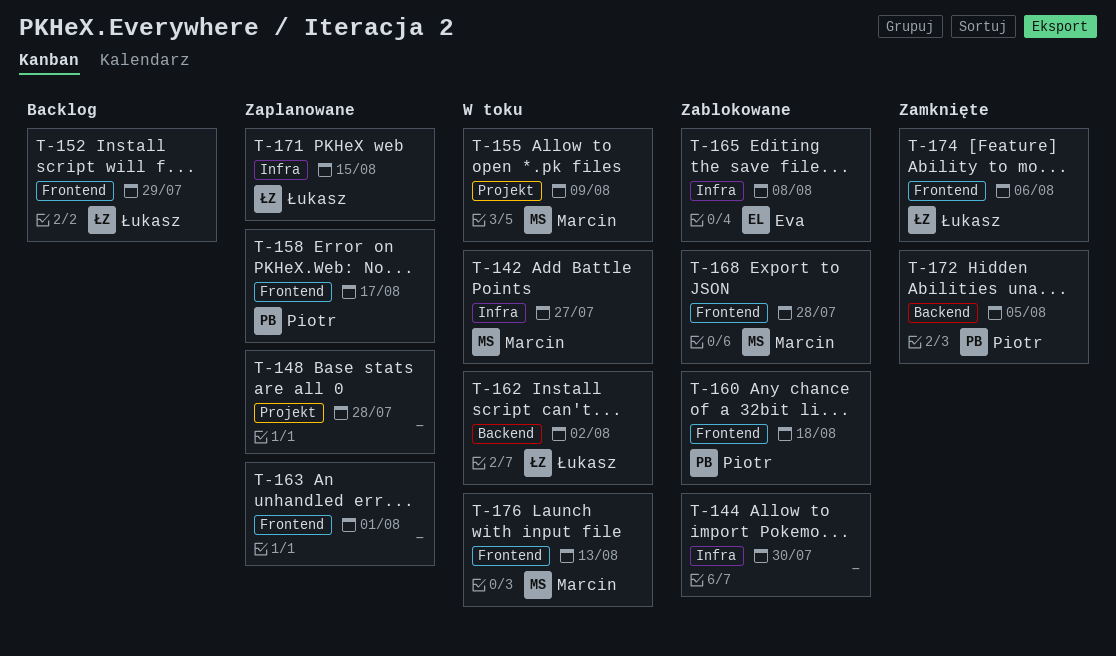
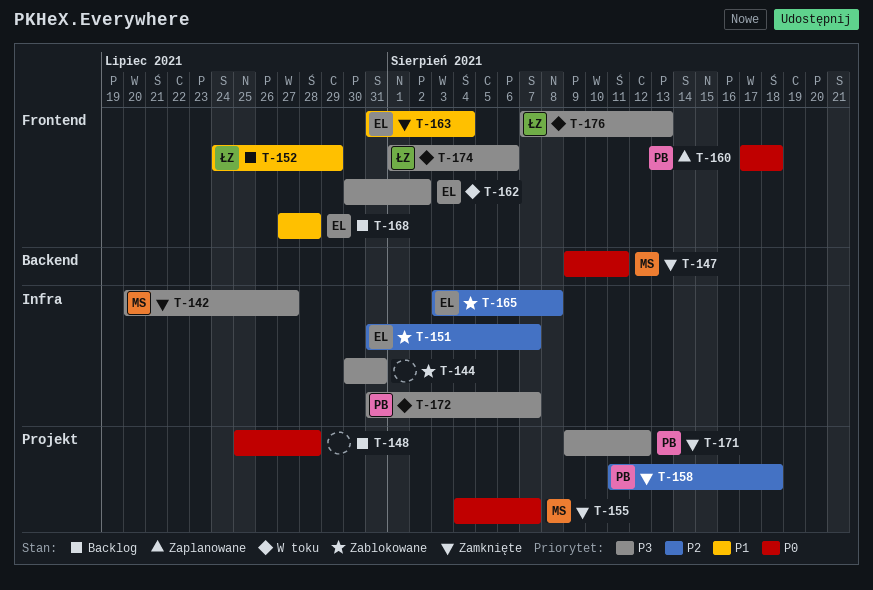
T-142, status: W toku -> Zamknięte
T-144, due: Jul 30 -> Jul 31
T-147: none -> present
T-148, status: Zaplanowane -> Backlog
T-151: none -> present
T-155, status: W toku -> Zamknięte
T-155, due: Aug 9 -> Aug 7
T-158, status: Zaplanowane -> Zamknięte
T-158, label: Frontend -> Projekt
T-158, due: Aug 17 -> Aug 18
T-160, status: Zablokowane -> Zaplanowane
T-162, owner: Łukasz -> Eva
T-162, label: Backend -> Frontend
T-163, status: Zaplanowane -> Zamknięte
T-163, owner: none -> Eva
T-163, due: Aug 1 -> Aug 4
T-168, status: Zablokowane -> Backlog
T-168, owner: Marcin -> Eva
T-171, status: Zaplanowane -> Zamknięte
T-171, owner: Łukasz -> Piotr
T-171, label: Infra -> Projekt
T-171, due: Aug 15 -> Aug 12
T-172, status: Zamknięte -> W toku
T-172, label: Backend -> Infra
T-172, due: Aug 5 -> Aug 7
T-174, status: Zamknięte -> W toku
T-176, owner: Marcin -> Łukasz

